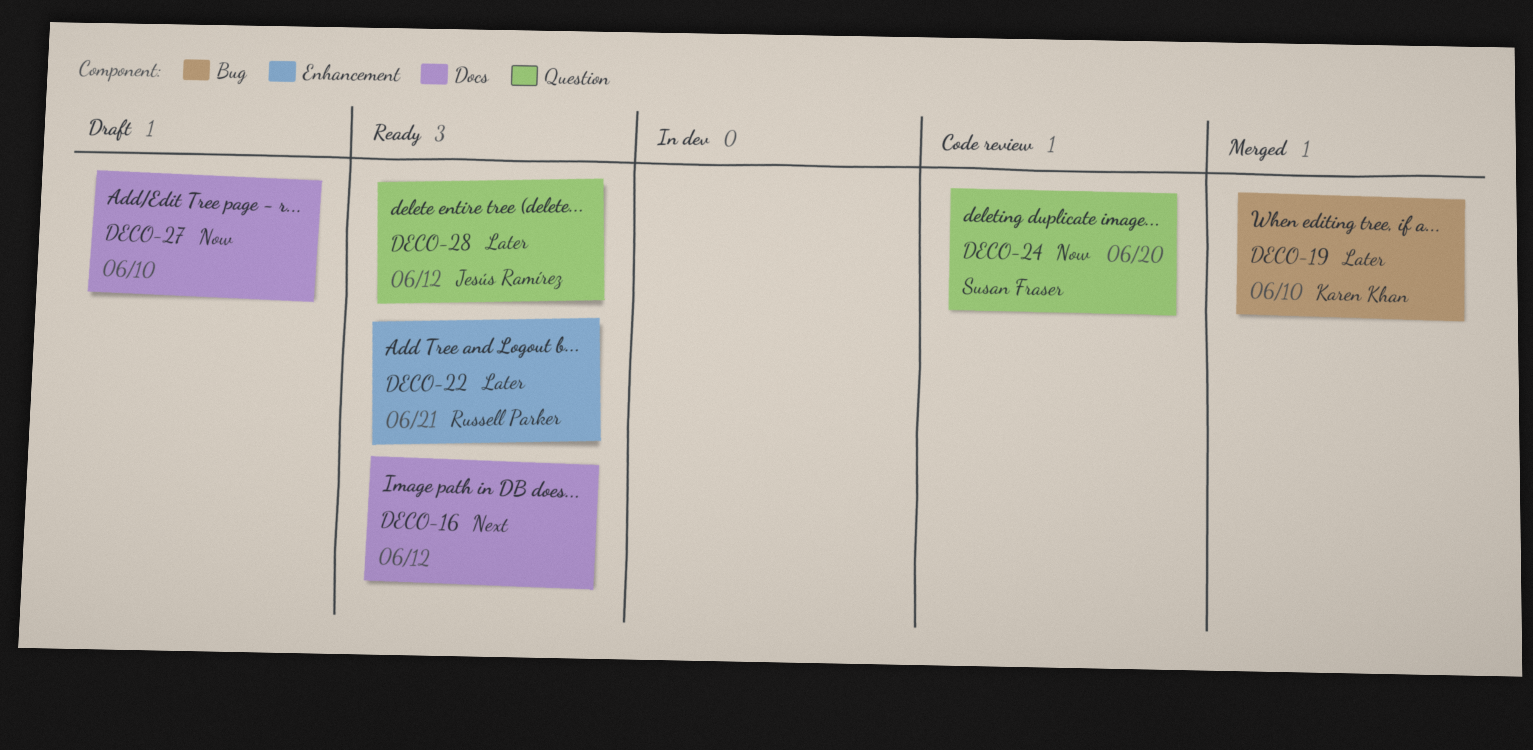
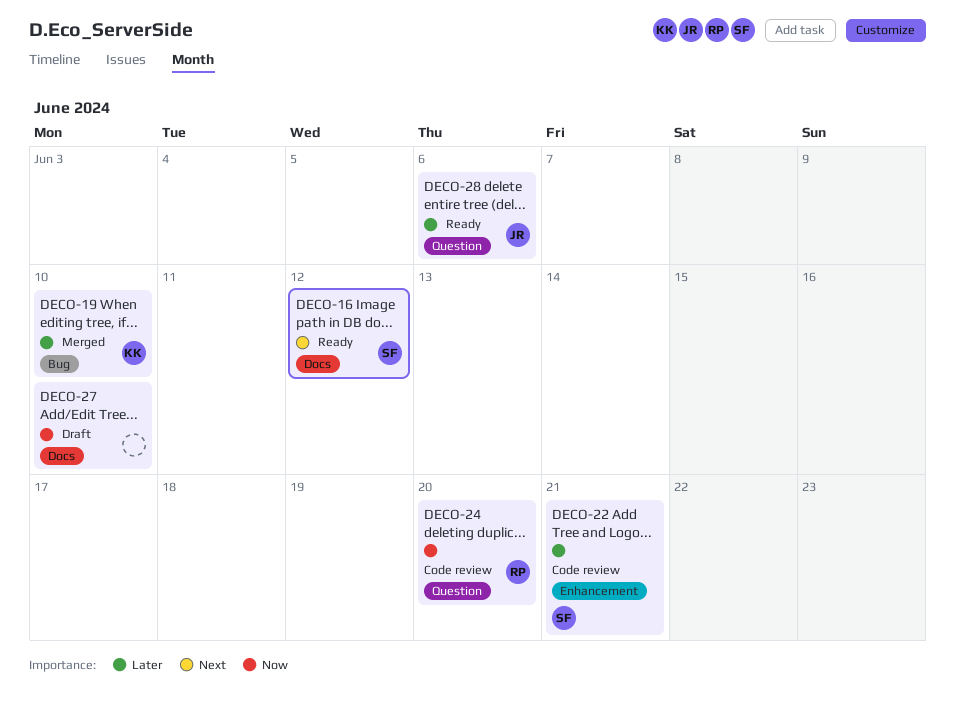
DECO-16, owner: none -> Susan Fraser
DECO-22, status: Ready -> Code review
DECO-22, owner: Russell Parker -> Susan Fraser
DECO-24, owner: Susan Fraser -> Russell Parker
DECO-28, due: Jun 12 -> Jun 6

